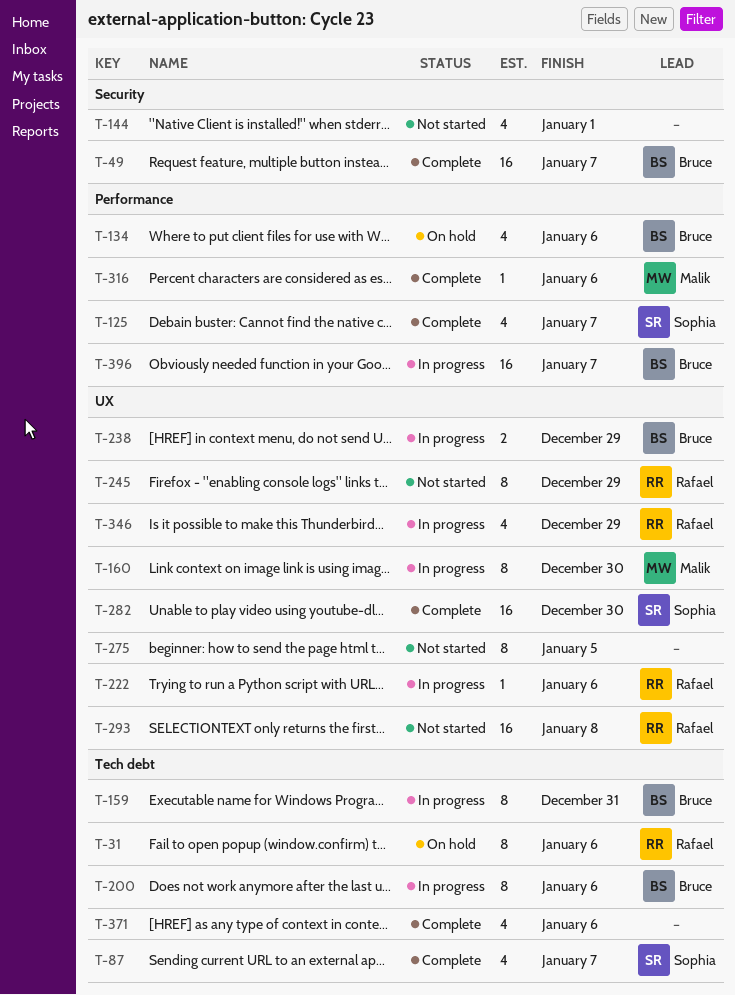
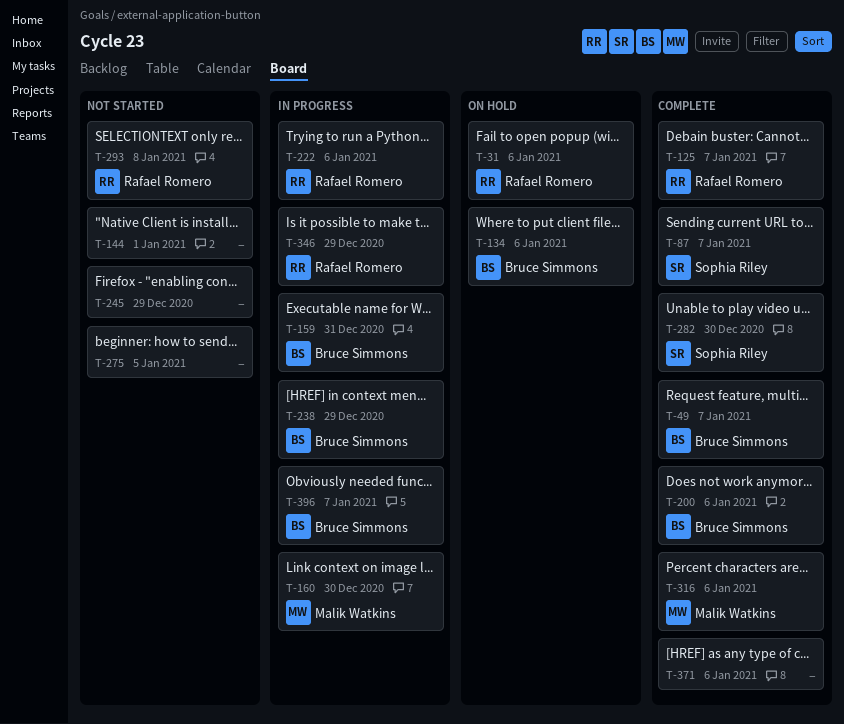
T-125, owner: Sophia Riley -> Rafael Romero
T-200, status: In progress -> Complete
T-245, owner: Rafael Romero -> none

